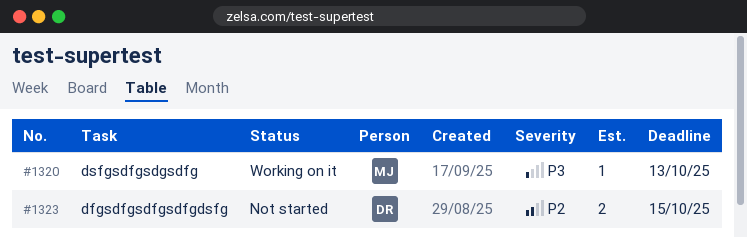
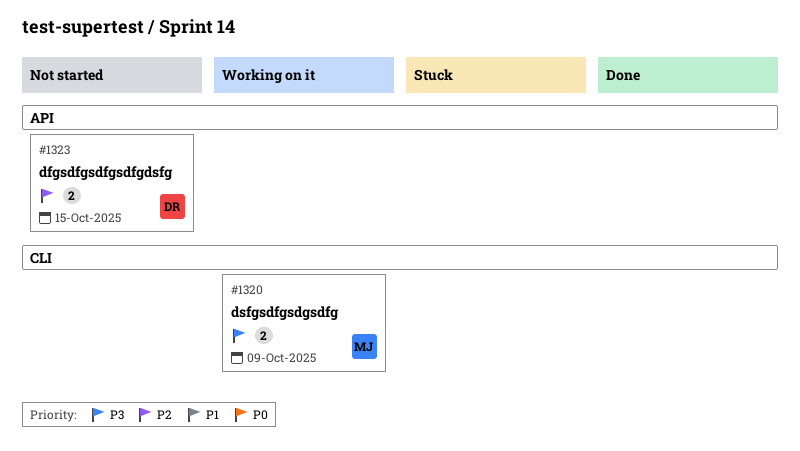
#1320, estimate: 1 -> 2
#1320, due: Oct 13 -> Oct 9

